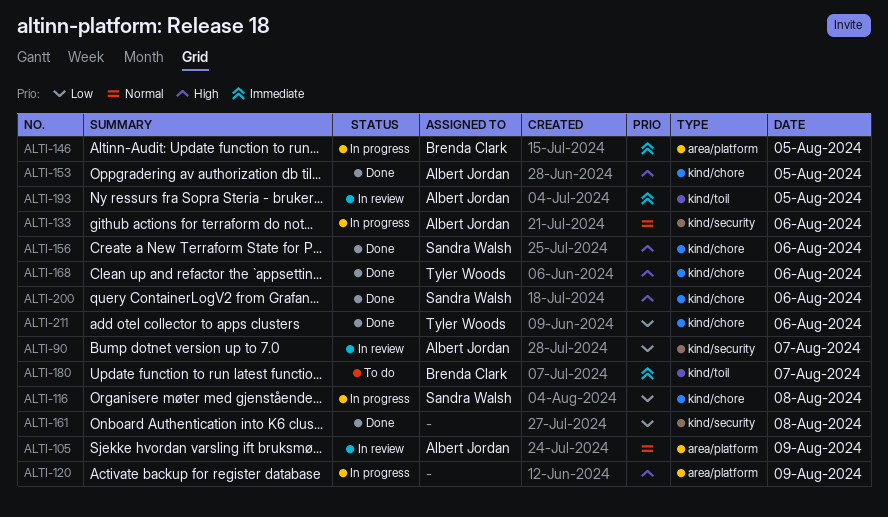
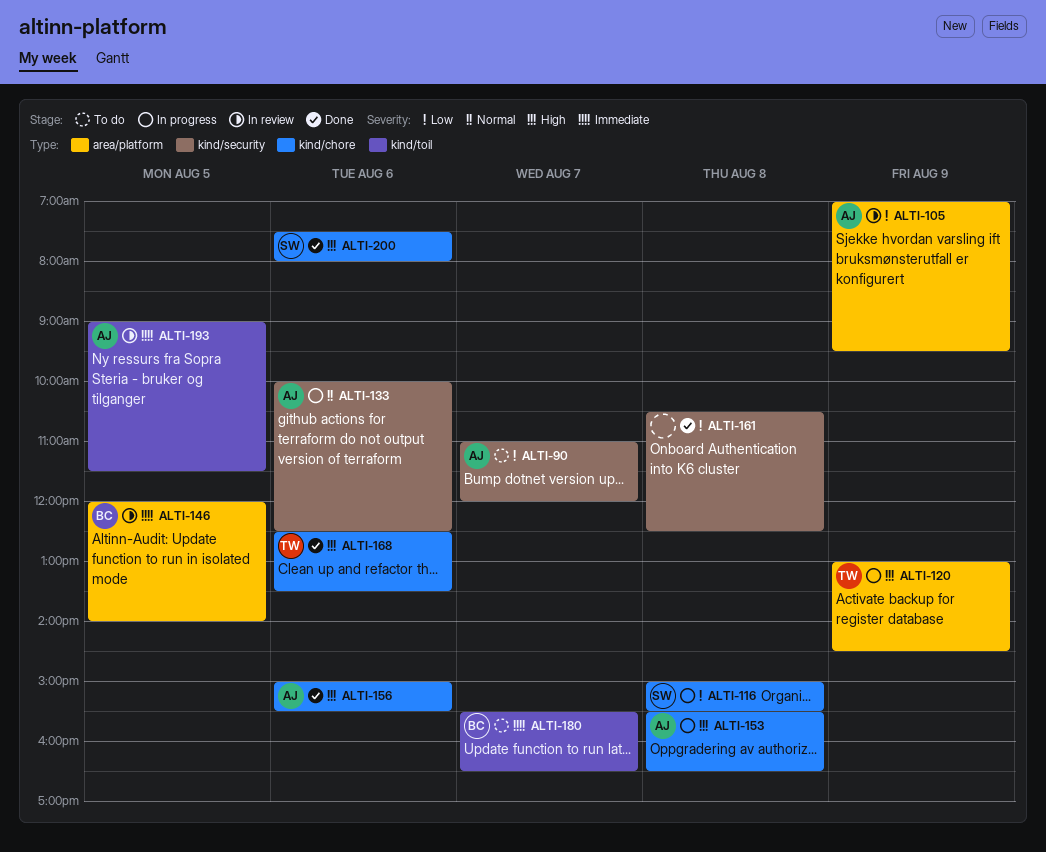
ALTI-90, status: In review -> To do
ALTI-105, priority: Normal -> Low
ALTI-120, owner: none -> Tyler Woods
ALTI-146, status: In progress -> In review
ALTI-153, status: Done -> In progress
ALTI-153, day: Aug 5 -> Aug 8
ALTI-156, owner: Sandra Walsh -> Albert Jordan
ALTI-211: present -> none

